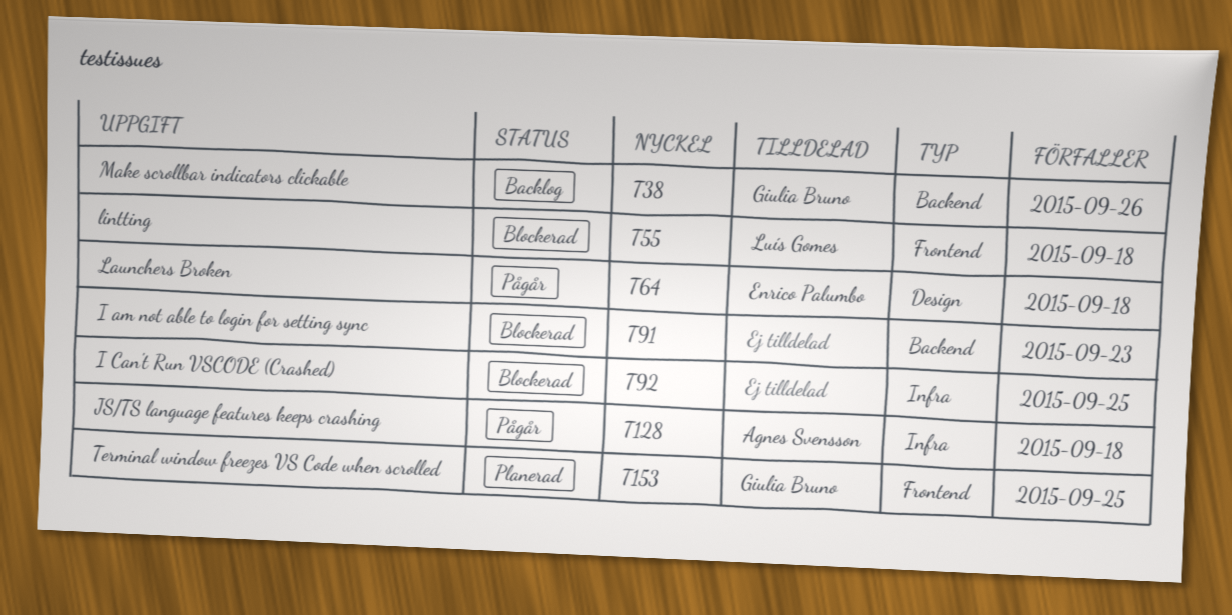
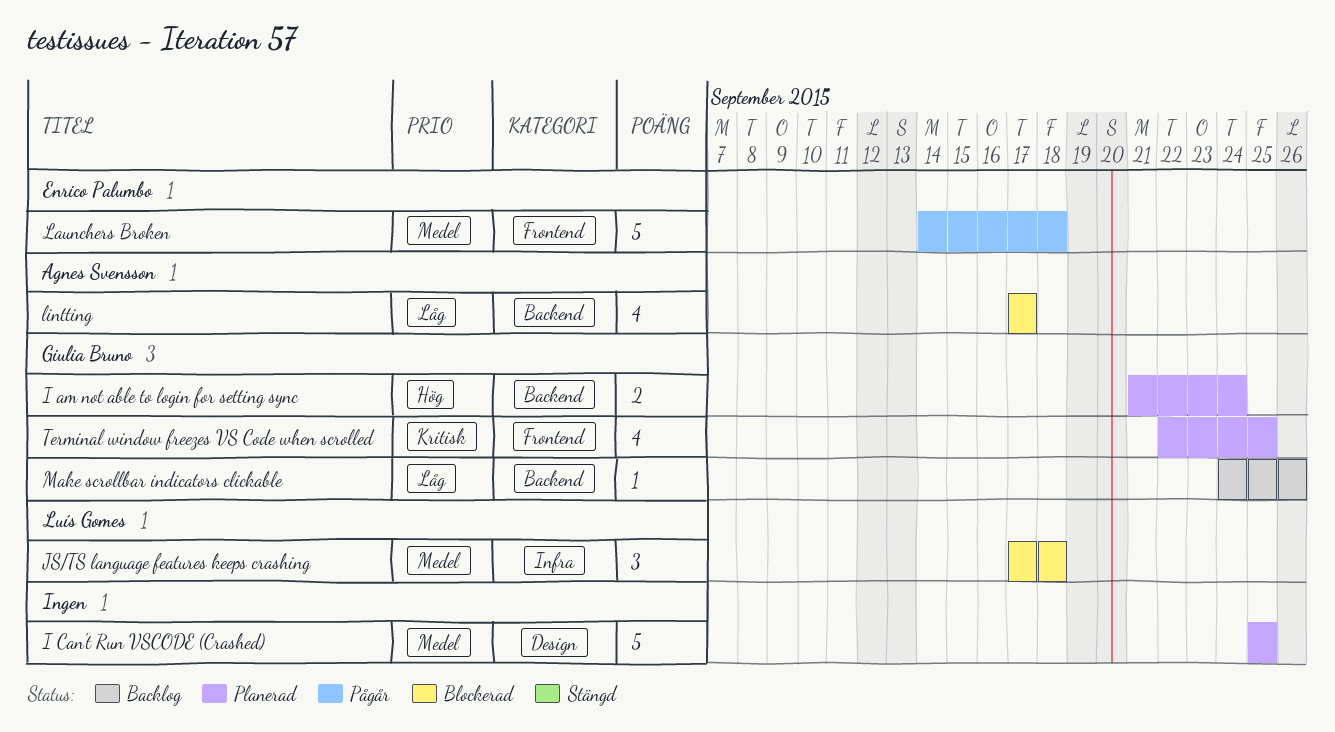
I am not able to login for setting sync, status: Blockerad -> Planerad
I am not able to login for setting sync, owner: none -> Giulia Bruno
I am not able to login for setting sync, due: Sep 23 -> Sep 24
I Can't Run VSCODE (Crashed), status: Blockerad -> Planerad
I Can't Run VSCODE (Crashed), label: Infra -> Design
JS/TS language features keeps crashing, status: Pågår -> Blockerad
JS/TS language features keeps crashing, owner: Agnes Svensson -> Luís Gomes
Launchers Broken, label: Design -> Frontend
lintting, owner: Luís Gomes -> Agnes Svensson
lintting, label: Frontend -> Backend
lintting, due: Sep 18 -> Sep 17

